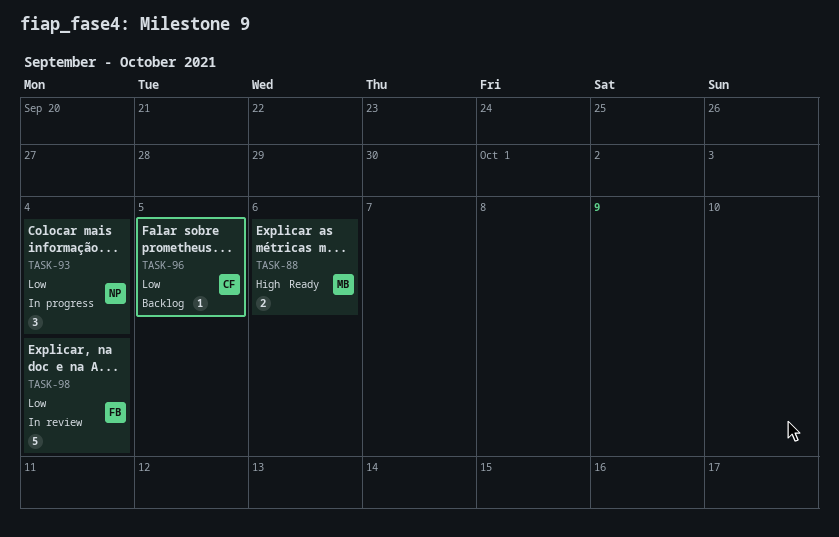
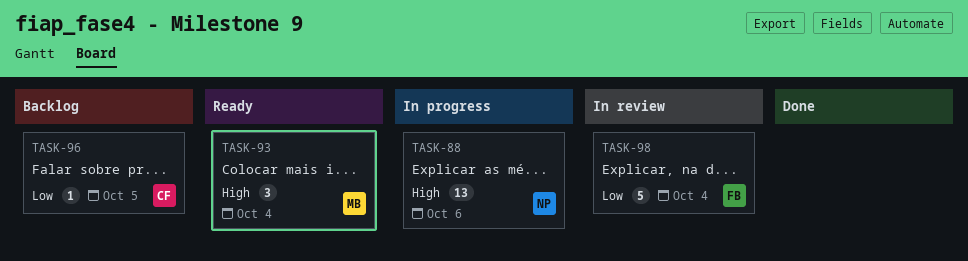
TASK-88, status: Ready -> In progress
TASK-88, owner: MB -> NP
TASK-88, estimate: 2 -> 13
TASK-93, status: In progress -> Ready
TASK-93, owner: NP -> MB
TASK-93, priority: Low -> High

